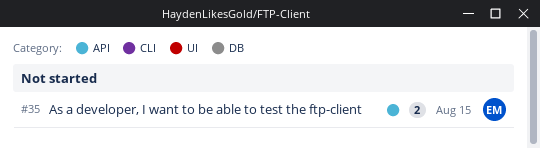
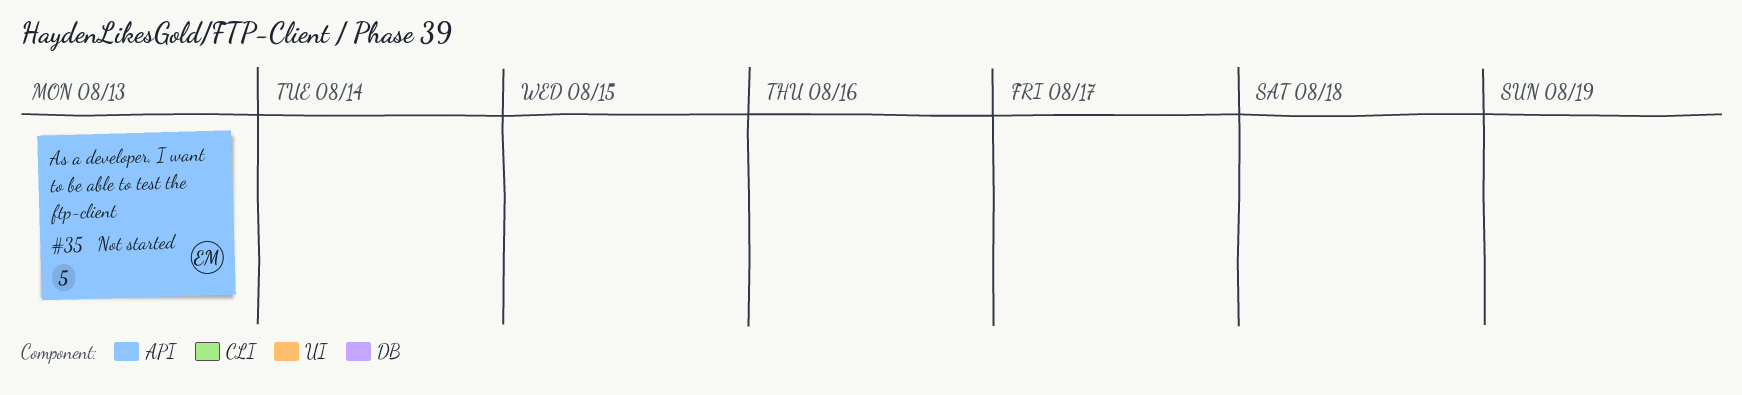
#35, estimate: 2 -> 5
#35, due: Aug 15 -> Aug 13

